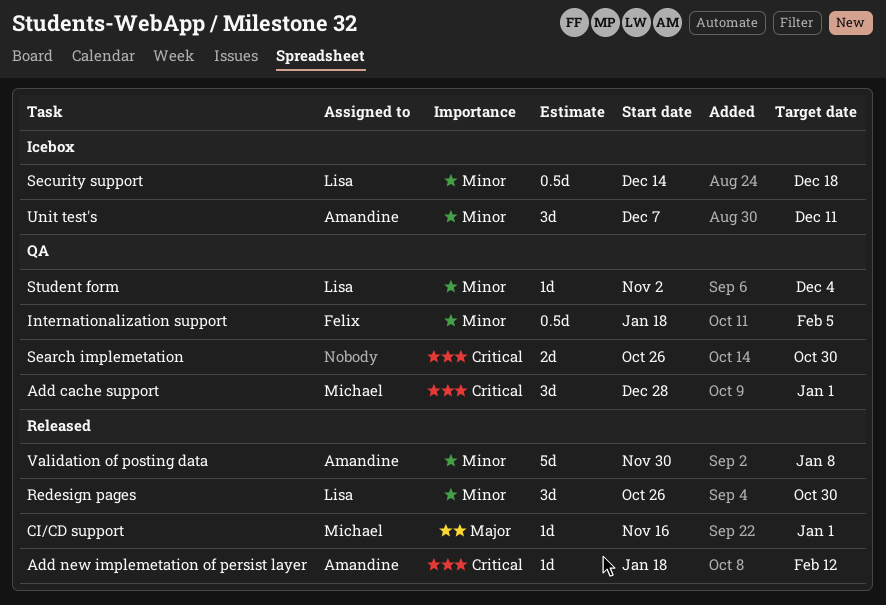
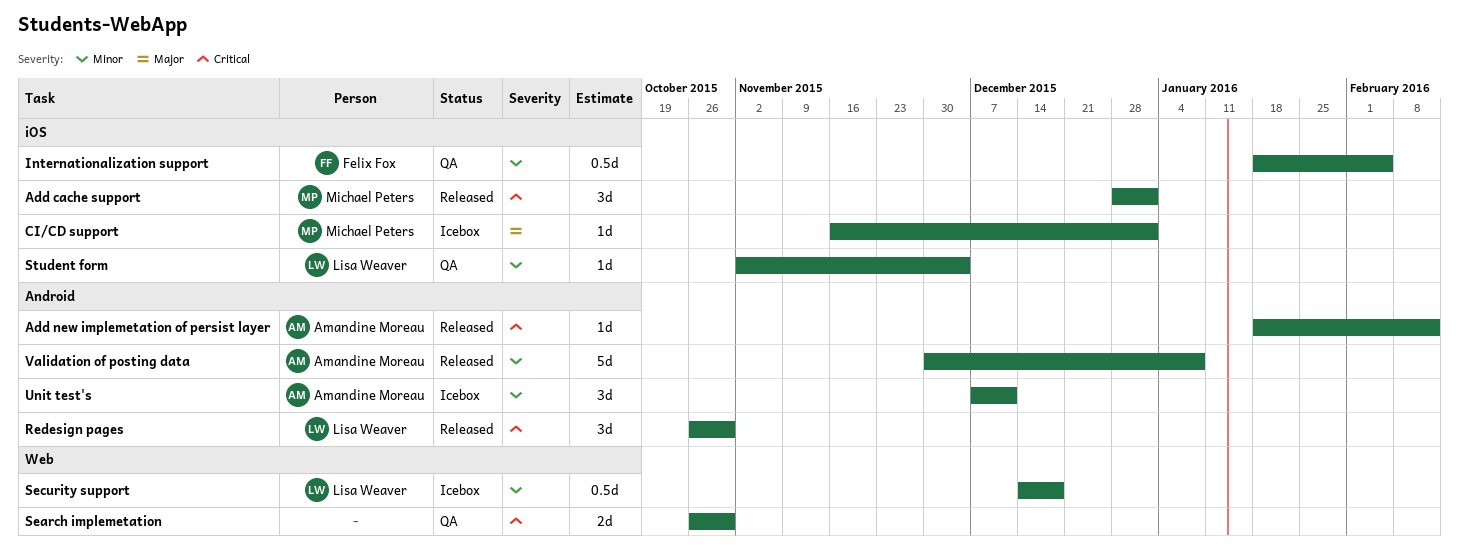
Add cache support, status: QA -> Released
CI/CD support, status: Released -> Icebox
Redesign pages, priority: Minor -> Critical

